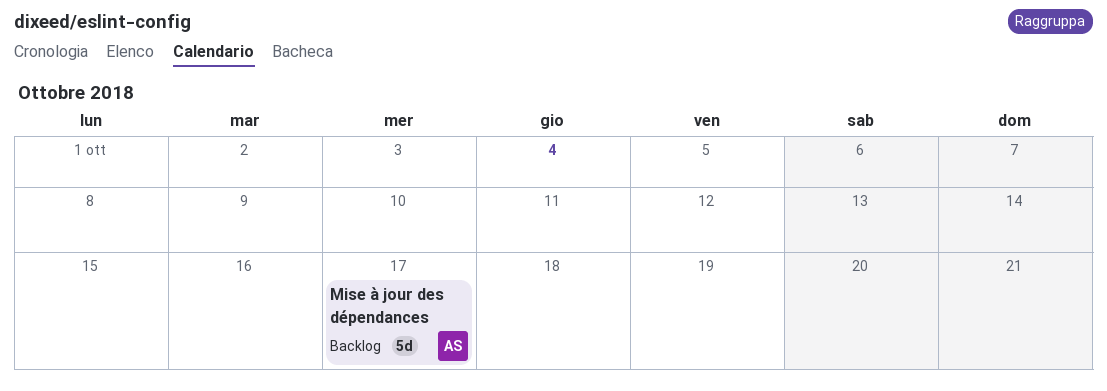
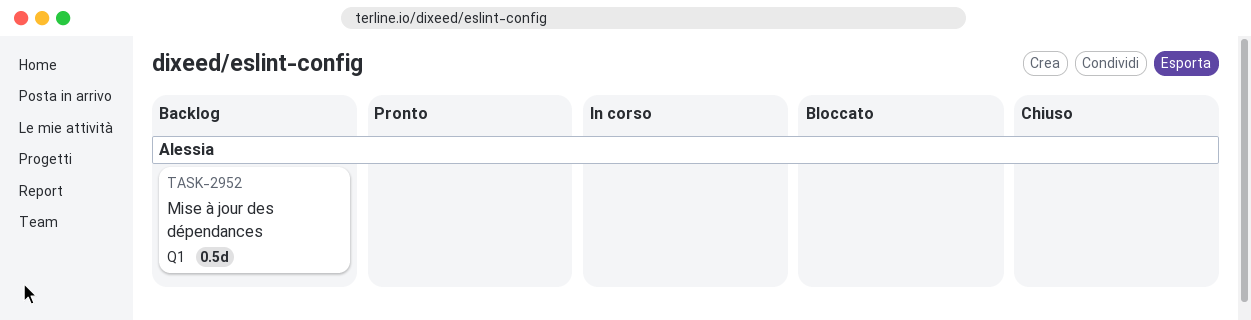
Mise à jour des dépendances, estimate: 5d -> 0.5d

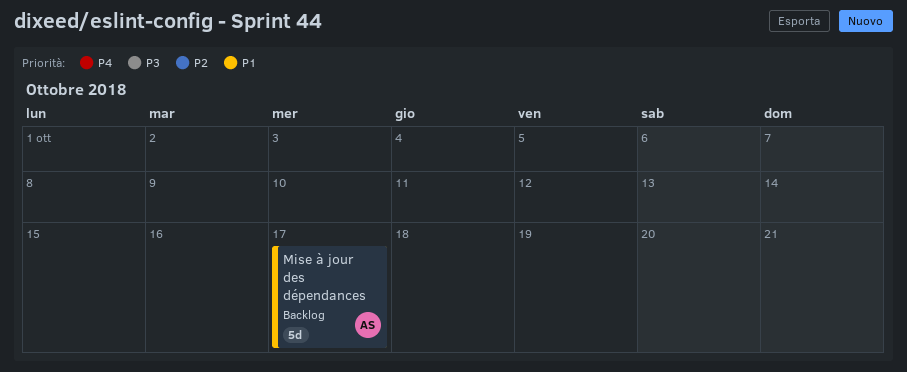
Mise à jour des dépendances, estimate: 0.5d -> 5d

